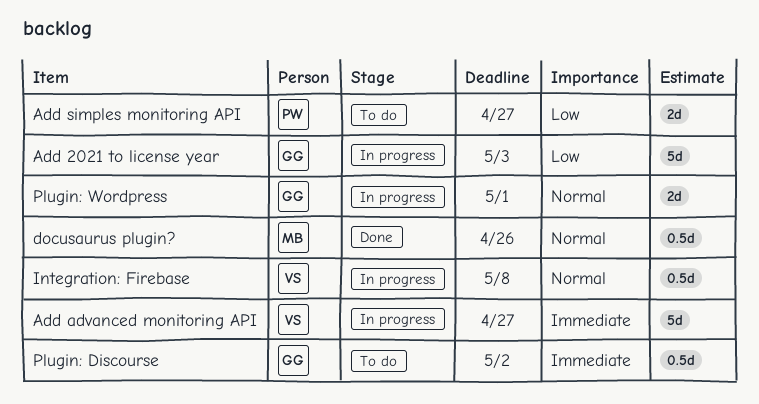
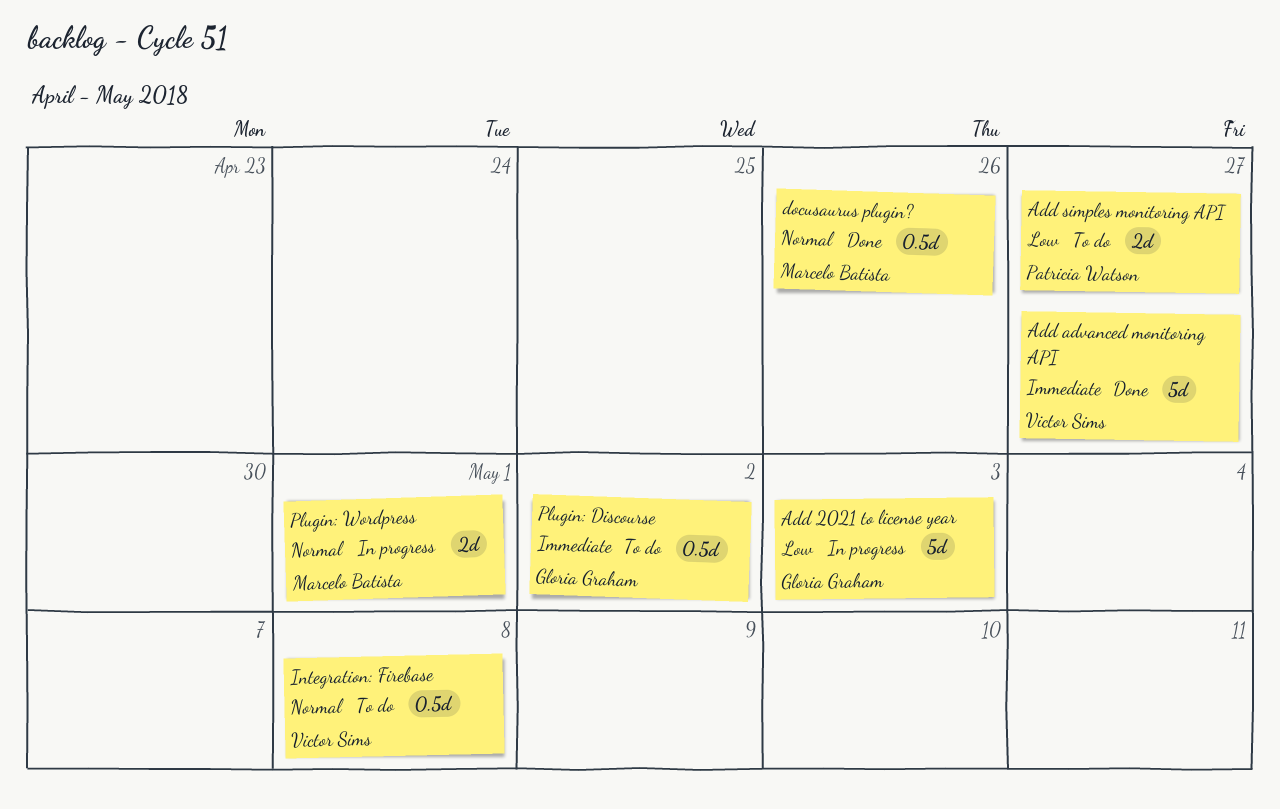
Add advanced monitoring API, status: In progress -> Done
Integration: Firebase, status: In progress -> To do
Plugin: Wordpress, owner: Gloria Graham -> Marcelo Batista

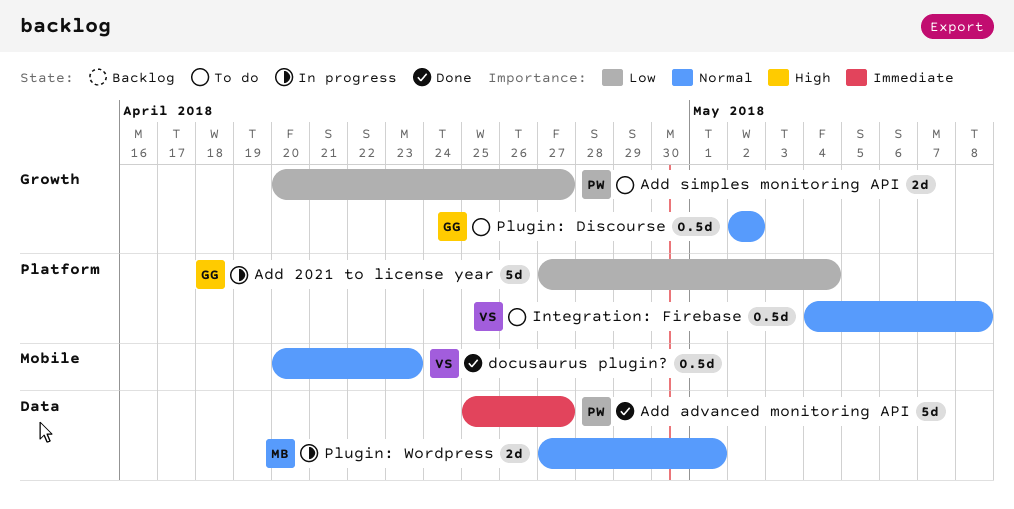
Add 2021 to license year, due: May 3 -> May 4
Add advanced monitoring API, owner: Victor Sims -> Patricia Watson
docusaurus plugin?, owner: Marcelo Batista -> Victor Sims
docusaurus plugin?, due: Apr 26 -> Apr 23
Plugin: Discourse, priority: Immediate -> Normal

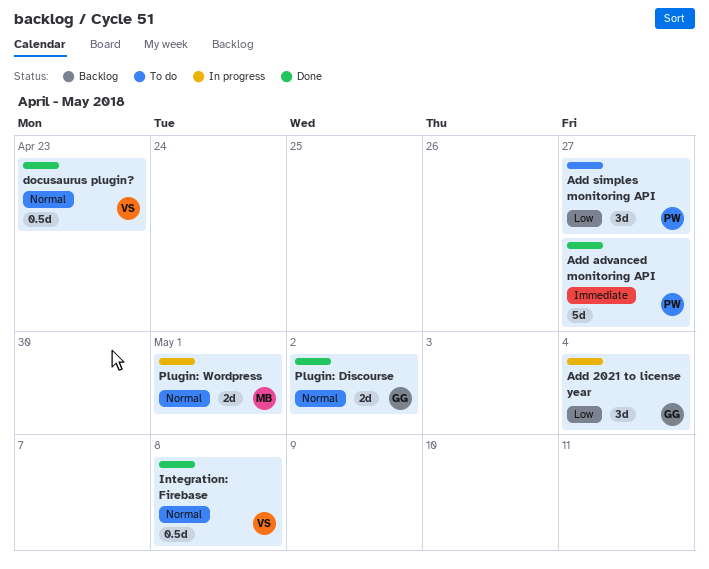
Add 2021 to license year, estimate: 5d -> 3d
Add simples monitoring API, estimate: 2d -> 3d
Integration: Firebase, status: To do -> Done
Plugin: Discourse, status: To do -> Done
Plugin: Discourse, estimate: 0.5d -> 2d

